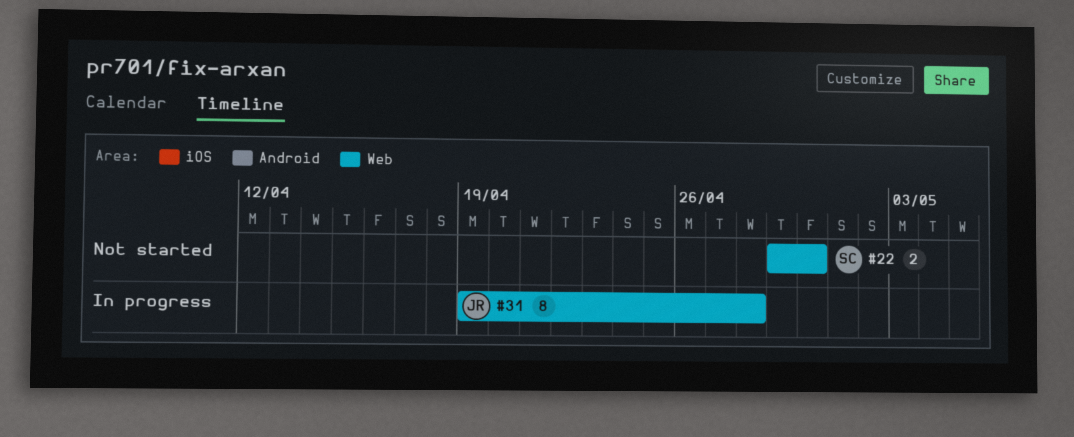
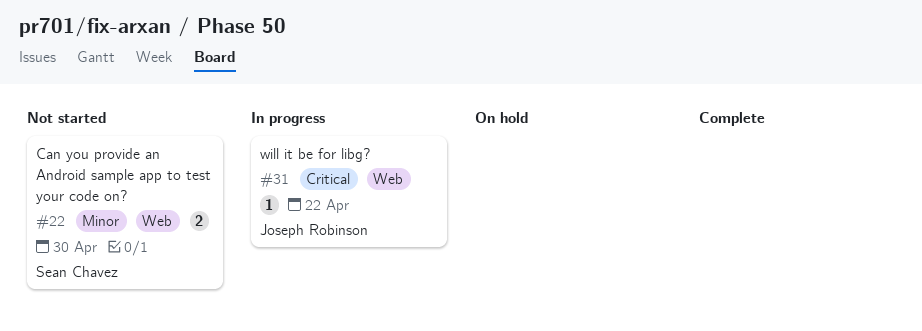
#31, estimate: 8 -> 1
#31, due: Apr 28 -> Apr 22

